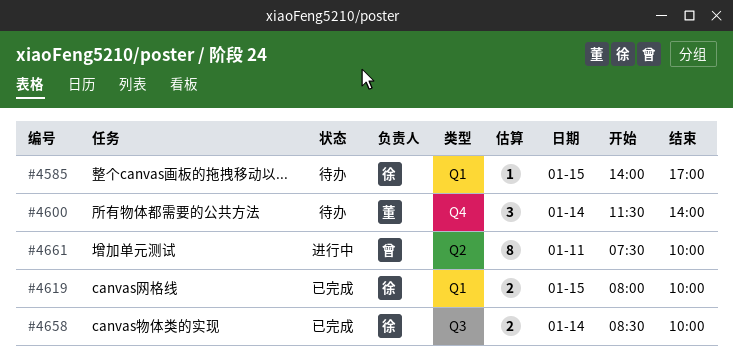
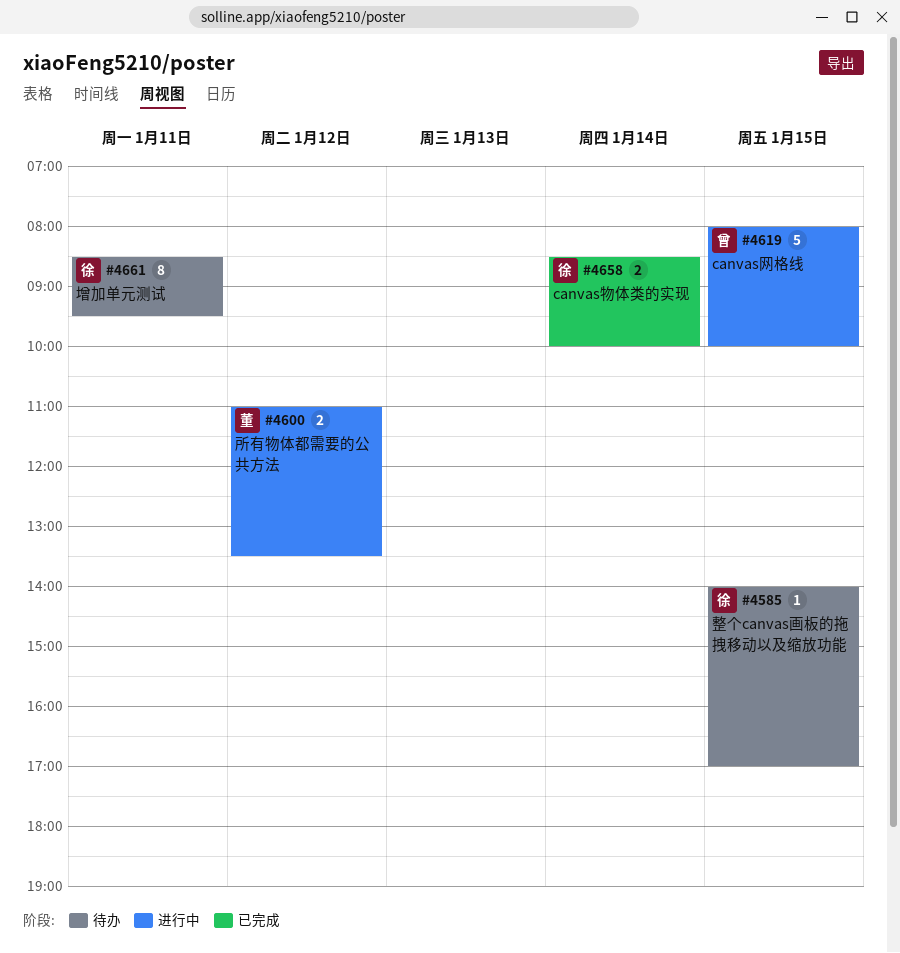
#4600, status: 待办 -> 进行中
#4600, estimate: 3 -> 2
#4600, day: Jan 14 -> Jan 12
#4600, begins: 11:30 -> 11:00
#4600, ends: 14:00 -> 13:30
#4619, status: 已完成 -> 进行中
#4619, owner: 徐 -> 曾
#4619, estimate: 2 -> 5
#4661, status: 进行中 -> 待办
#4661, owner: 曾 -> 徐
#4661, begins: 07:30 -> 08:30
#4661, ends: 10:00 -> 09:30

